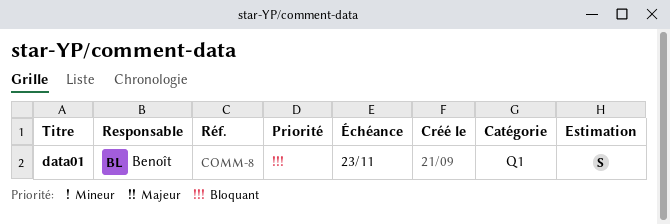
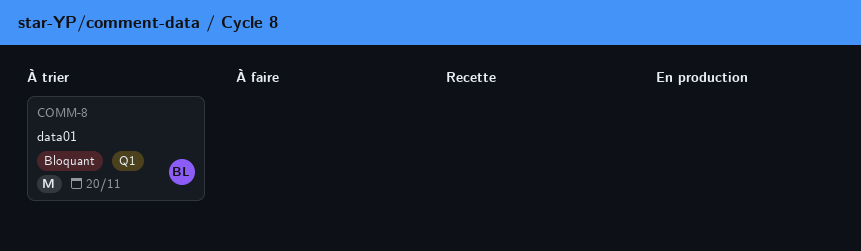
COMM-8, estimate: S -> M
COMM-8, due: Nov 23 -> Nov 20

